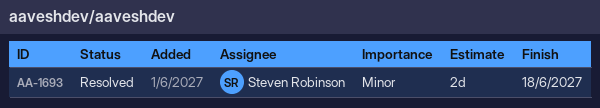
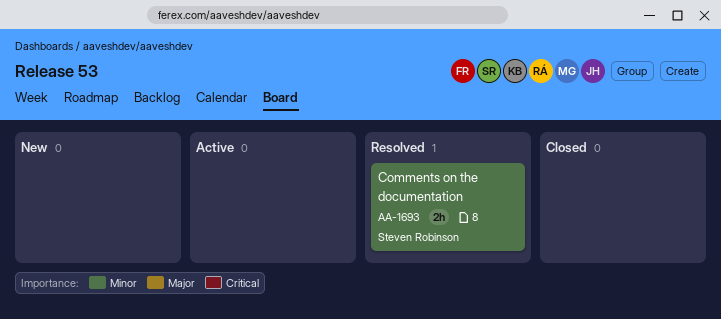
AA-1693, estimate: 2d -> 2h

